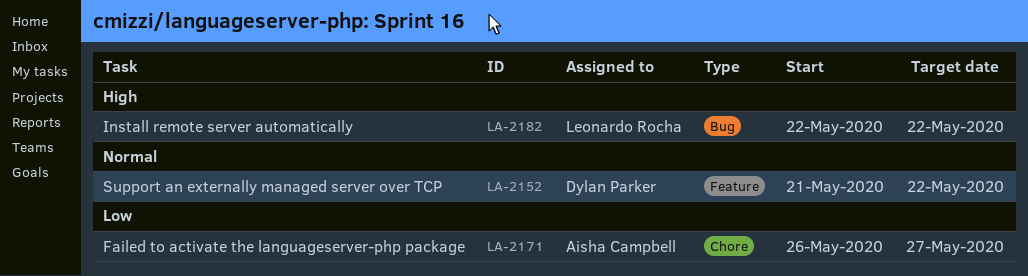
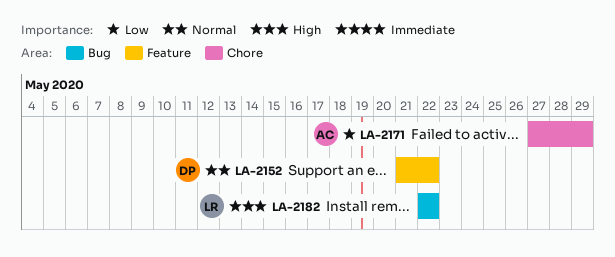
LA-2171, start: May 26 -> May 27
LA-2171, due: May 27 -> May 29

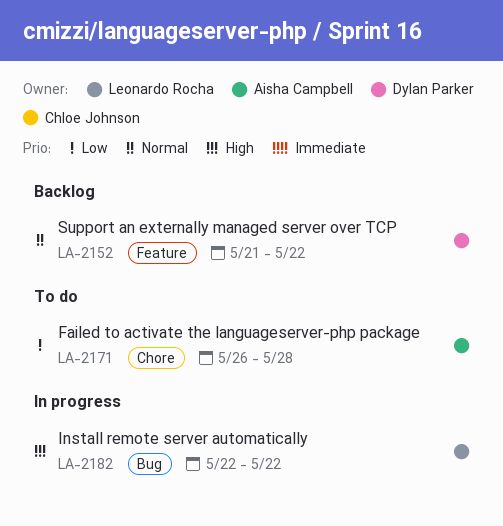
LA-2171, start: May 27 -> May 26
LA-2171, due: May 29 -> May 28

